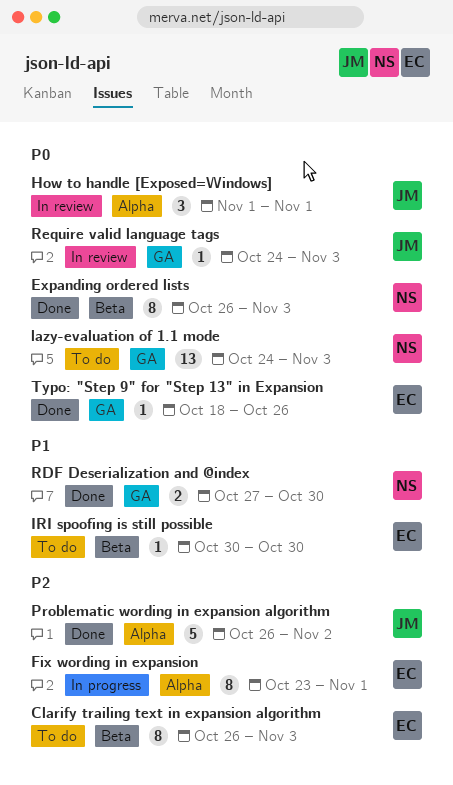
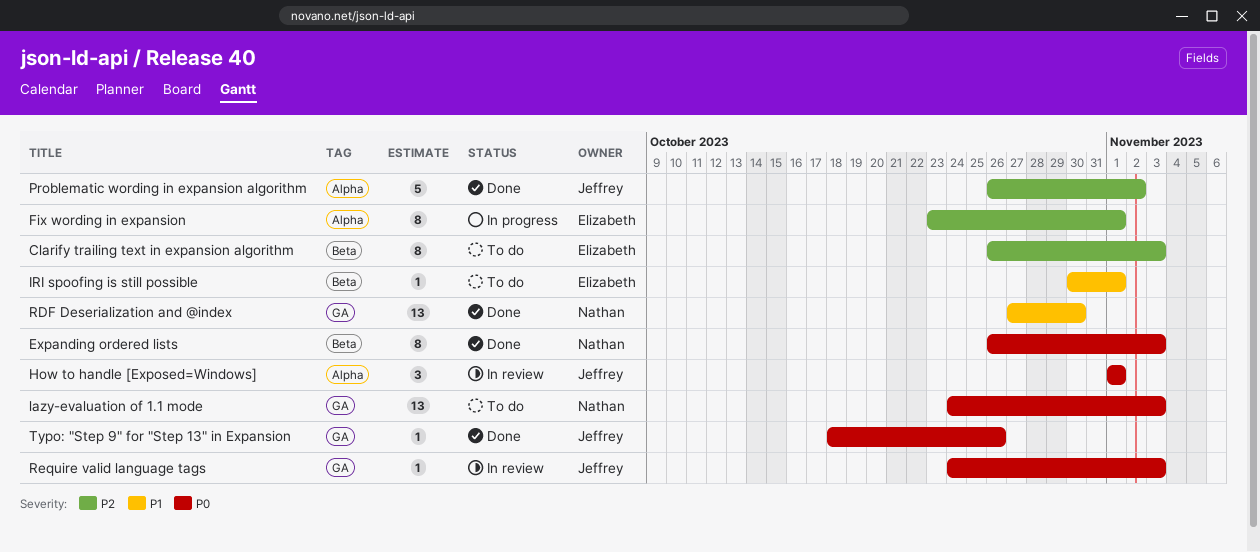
IRI spoofing is still possible, due: Oct 30 -> Nov 1
RDF Deserialization and @index, estimate: 2 -> 13
Typo: "Step 9" for "Step 13" in Expansion, owner: Elizabeth -> Jeffrey

